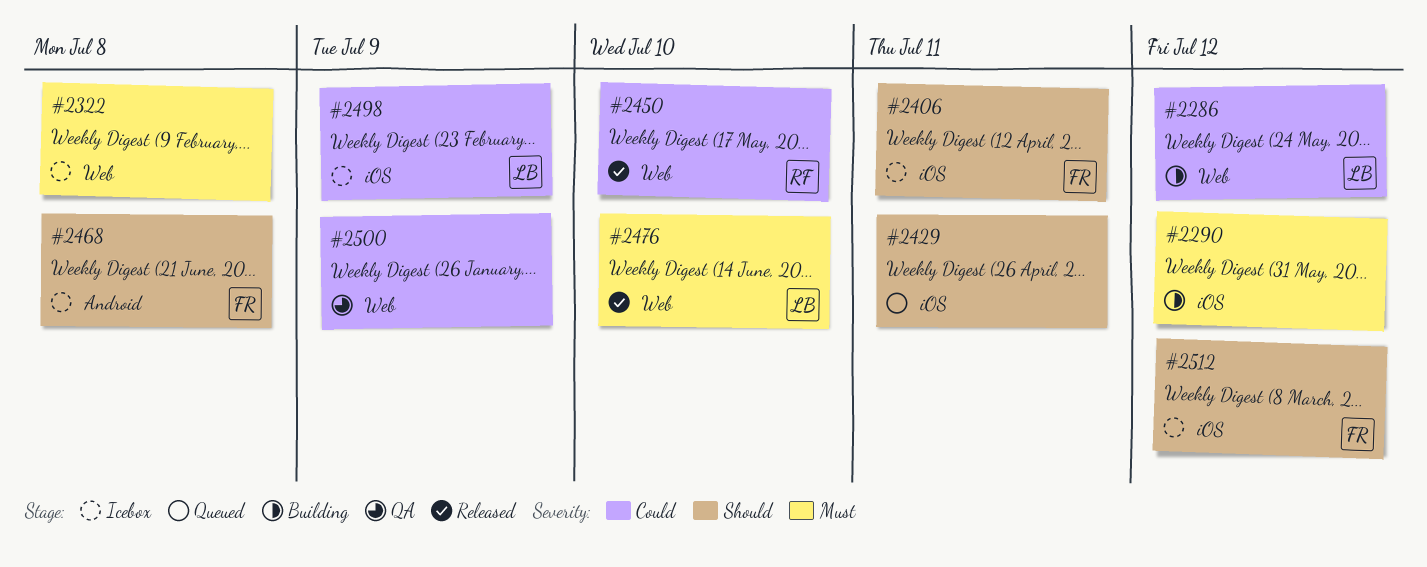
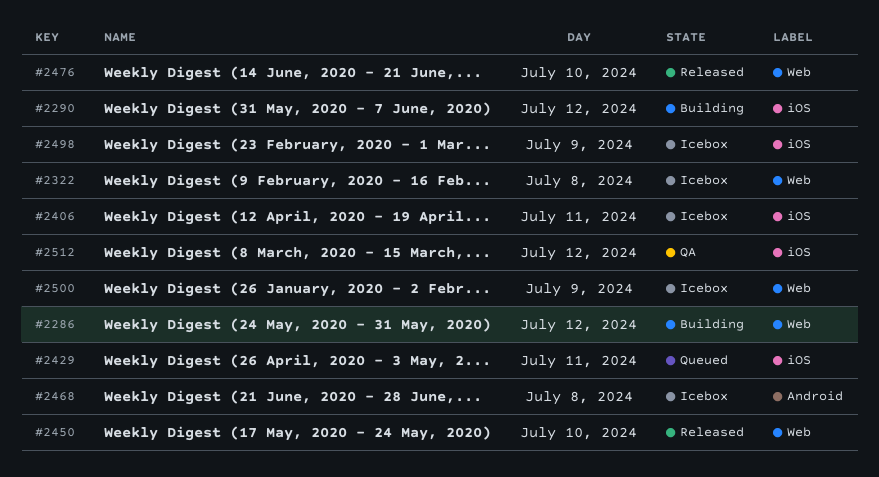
#2500, status: QA -> Icebox
#2512, status: Icebox -> QA

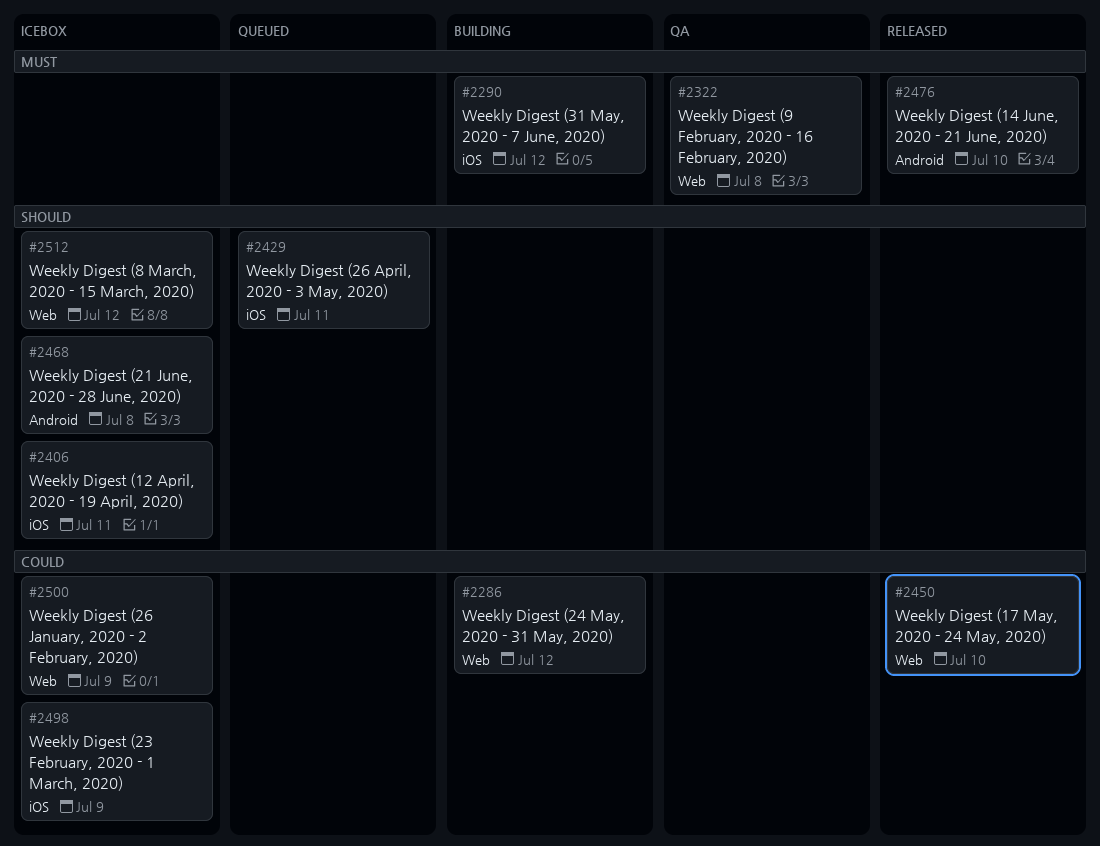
#2322, status: Icebox -> QA
#2476, label: Web -> Android
#2512, status: QA -> Icebox
#2512, label: iOS -> Web

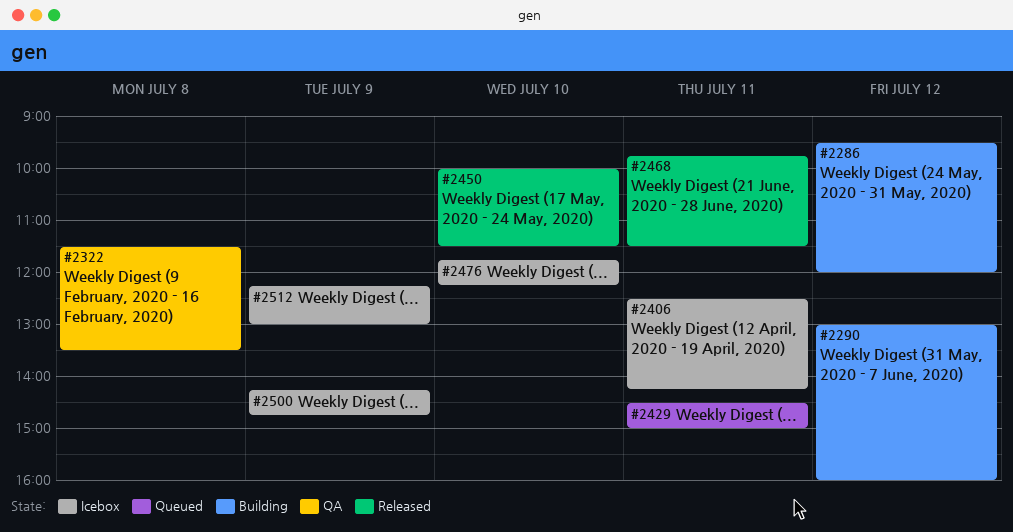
#2468, status: Icebox -> Released
#2468, day: Jul 8 -> Jul 11
#2476, status: Released -> Icebox
#2498: present -> none
#2512, day: Jul 12 -> Jul 9

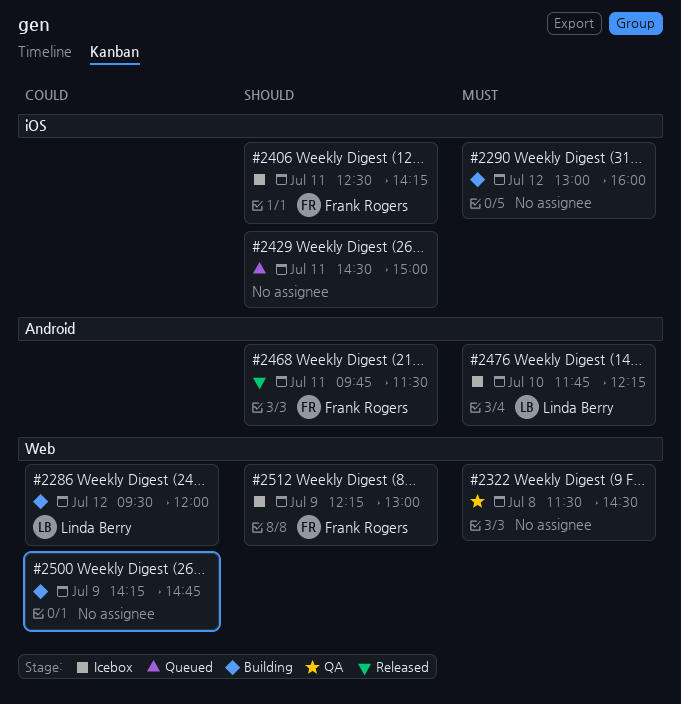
#2322, ends: 13:30 -> 14:30
#2450: present -> none
#2500, status: Icebox -> Building

